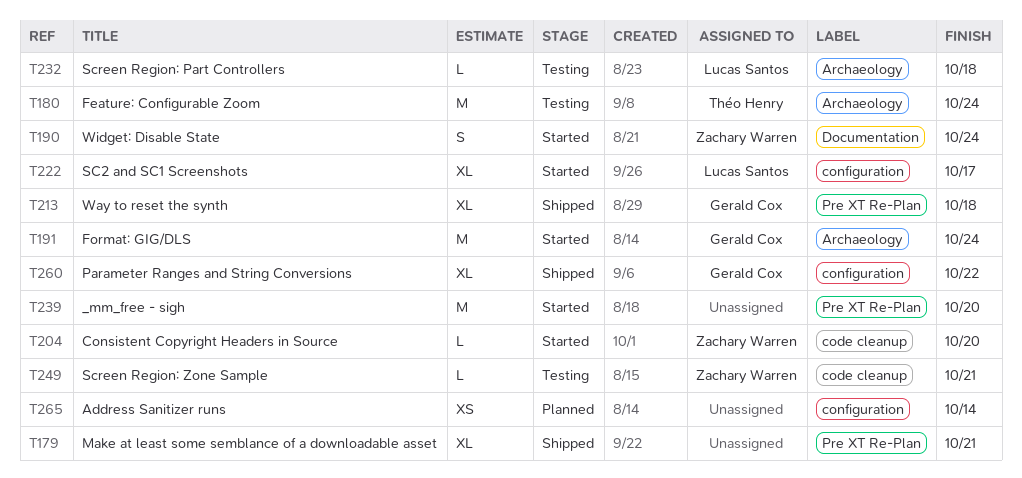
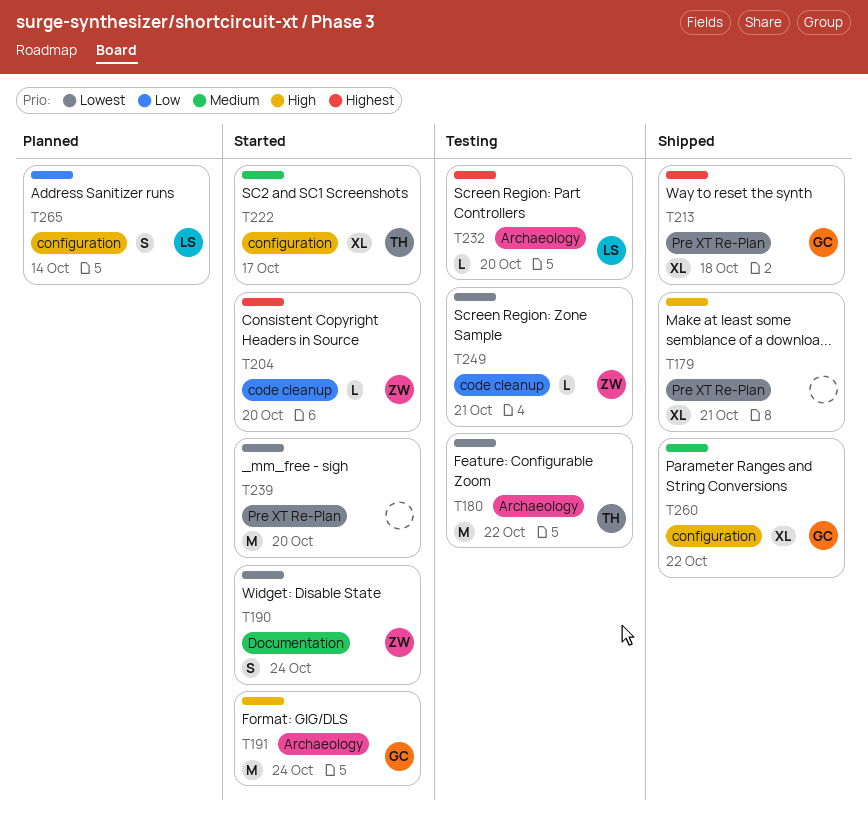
T180, due: Oct 24 -> Oct 22
T222, owner: Lucas Santos -> Théo Henry
T232, due: Oct 18 -> Oct 20
T265, owner: none -> Lucas Santos
T265, estimate: XS -> S

